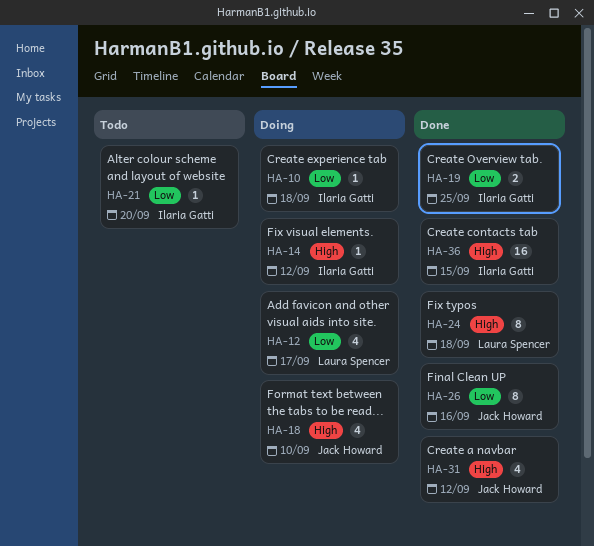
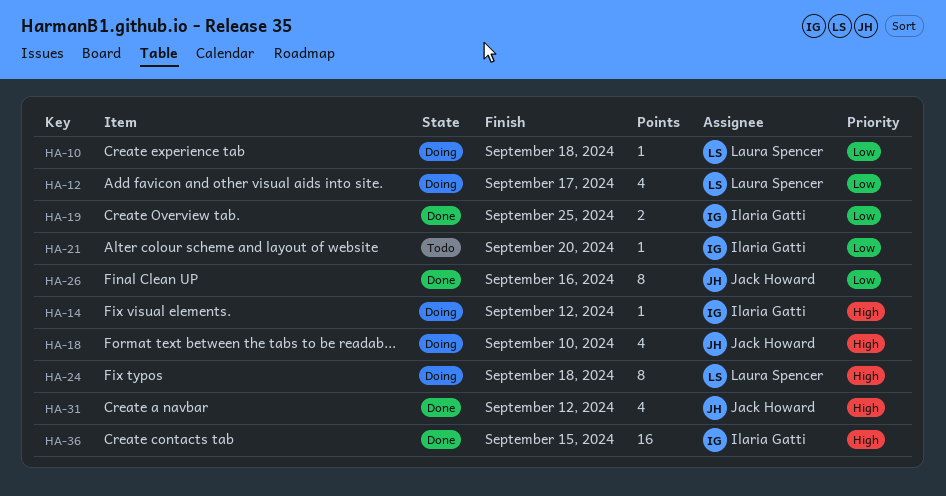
HA-10, owner: Ilaria Gatti -> Laura Spencer
HA-24, status: Done -> Doing

